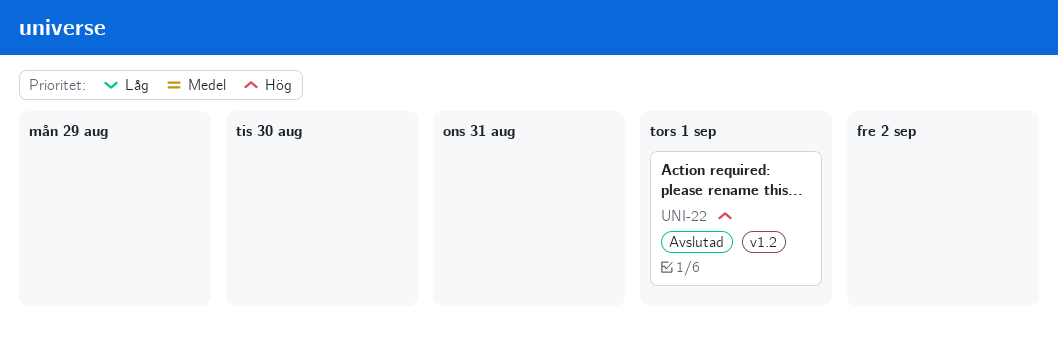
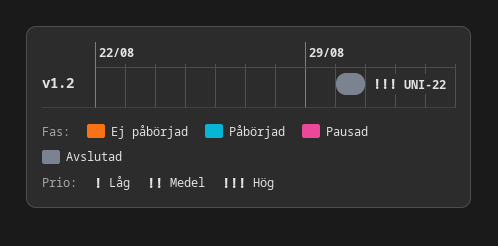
UNI-22, due: Sep 1 -> Aug 30

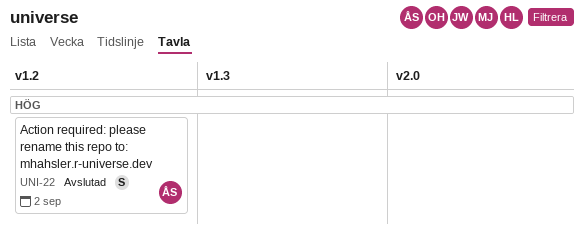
UNI-22, due: Aug 30 -> Sep 2

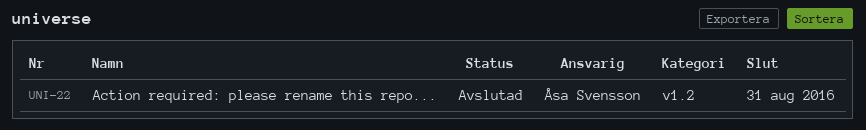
UNI-22, due: Sep 2 -> Aug 31

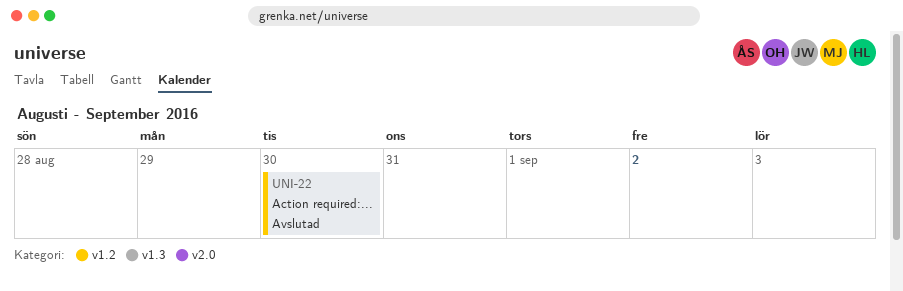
UNI-22, due: Aug 31 -> Aug 30

